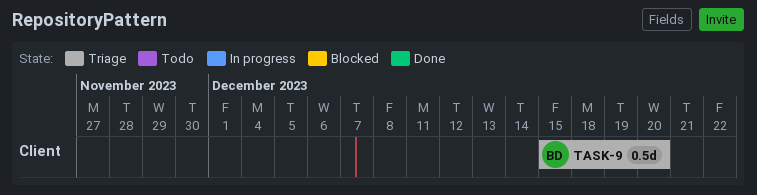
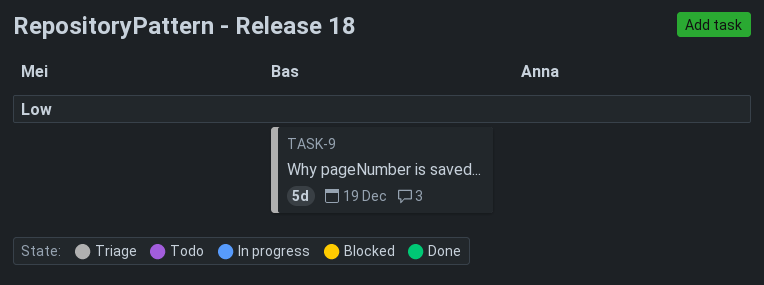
TASK-9, estimate: 0.5d -> 5d
TASK-9, due: Dec 20 -> Dec 19

